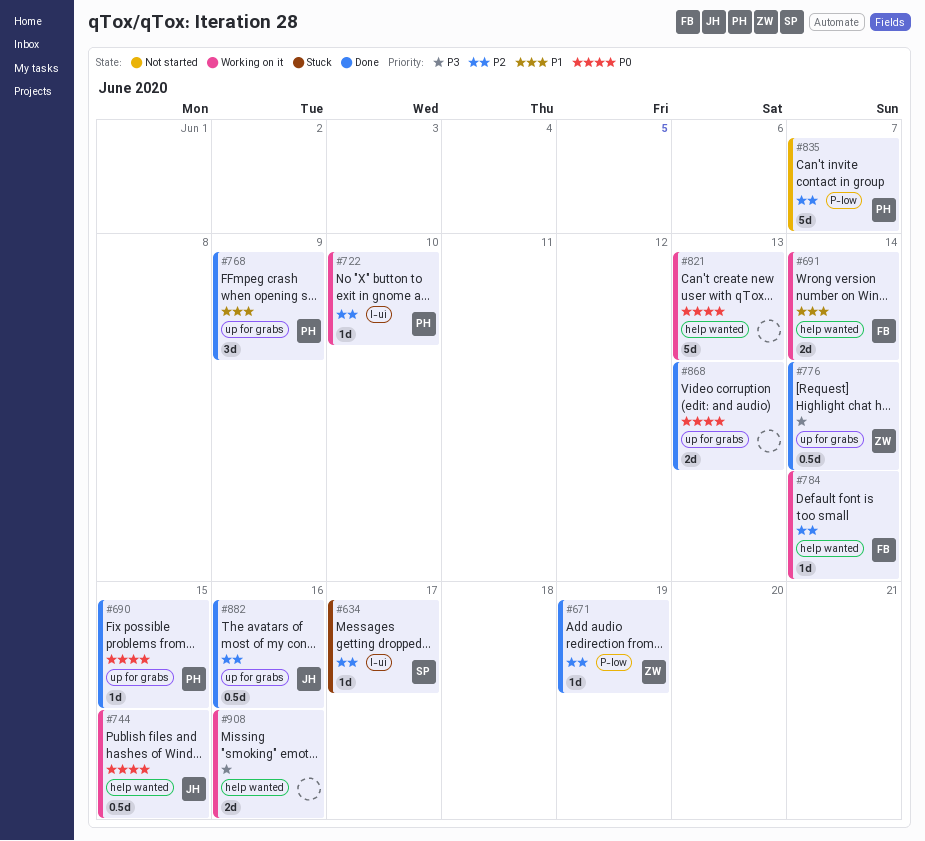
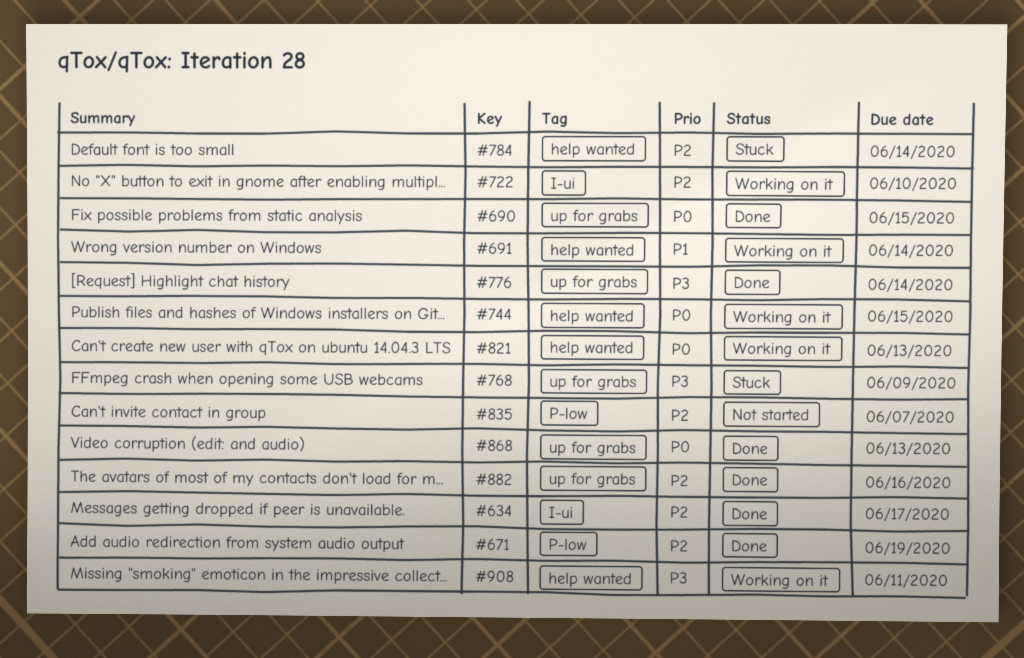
#634, status: Stuck -> Done
#768, status: Done -> Stuck
#768, priority: P1 -> P3
#784, status: Working on it -> Stuck
#908, due: Jun 16 -> Jun 11

